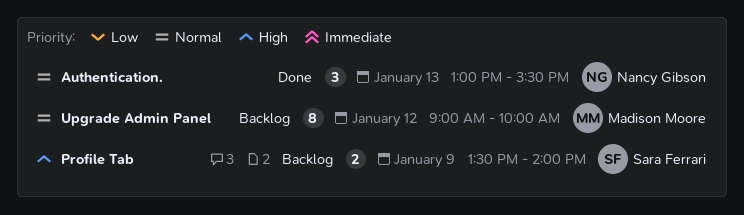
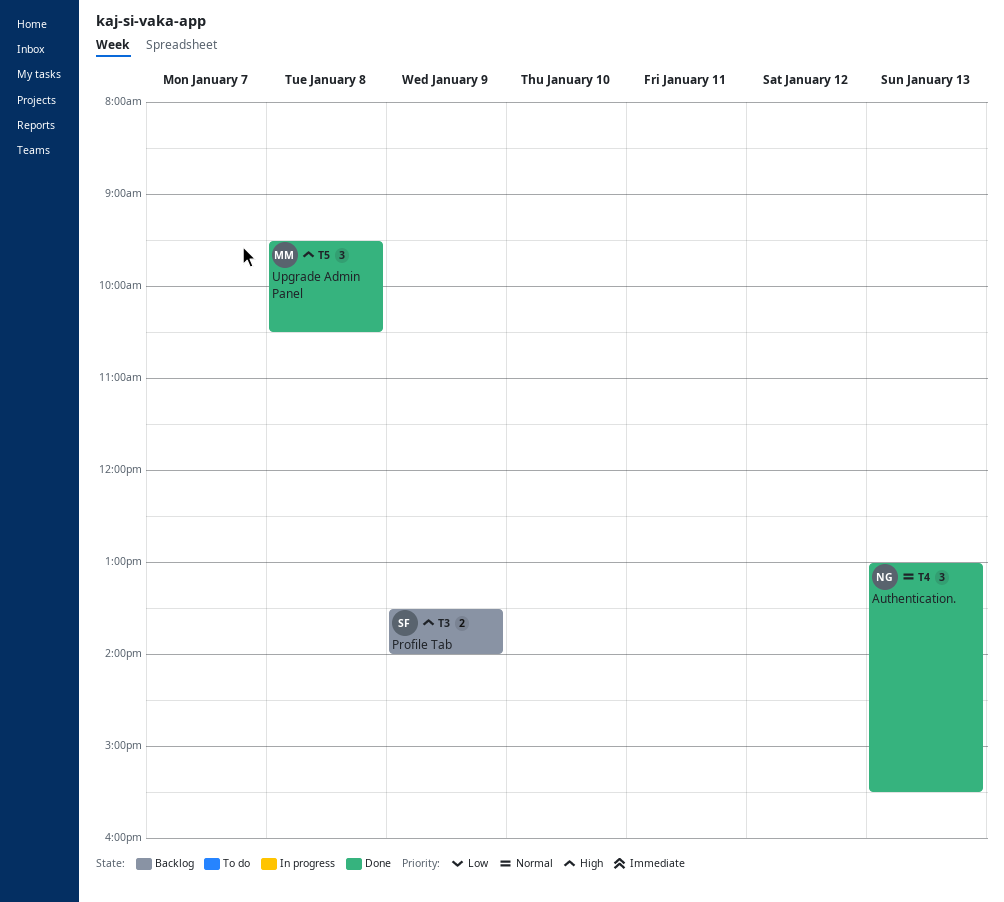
Upgrade Admin Panel, status: Backlog -> Done
Upgrade Admin Panel, priority: Normal -> High
Upgrade Admin Panel, estimate: 8 -> 3
Upgrade Admin Panel, day: Jan 12 -> Jan 8
Upgrade Admin Panel, begins: 09:00 -> 09:30
Upgrade Admin Panel, ends: 10:00 -> 10:30

